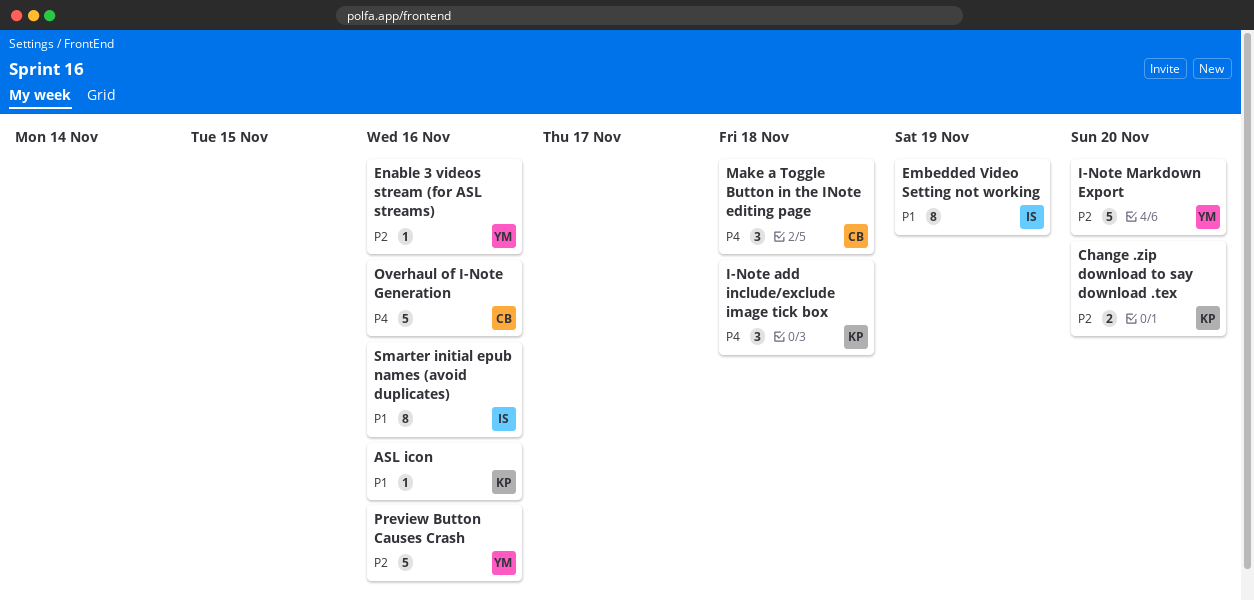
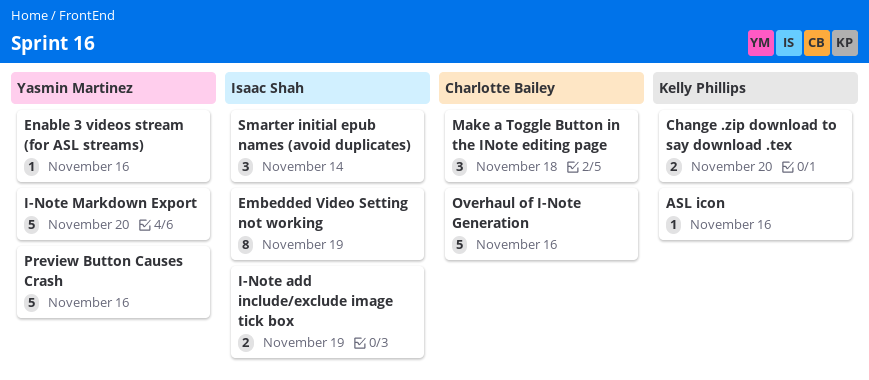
I-Note add include/exclude image tick box, owner: Kelly Phillips -> Isaac Shah
I-Note add include/exclude image tick box, estimate: 3 -> 2
I-Note add include/exclude image tick box, due: Nov 18 -> Nov 19
Smarter initial epub names (avoid duplicates), estimate: 8 -> 3
Smarter initial epub names (avoid duplicates), due: Nov 16 -> Nov 14

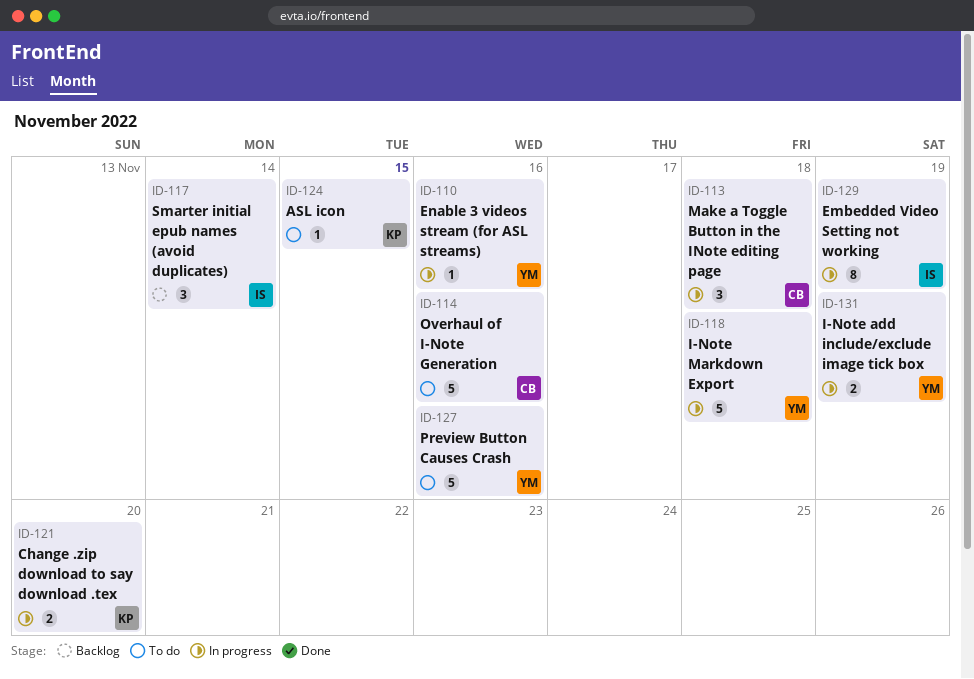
ASL icon, due: Nov 16 -> Nov 15
I-Note add include/exclude image tick box, owner: Isaac Shah -> Yasmin Martinez
I-Note Markdown Export, due: Nov 20 -> Nov 18

